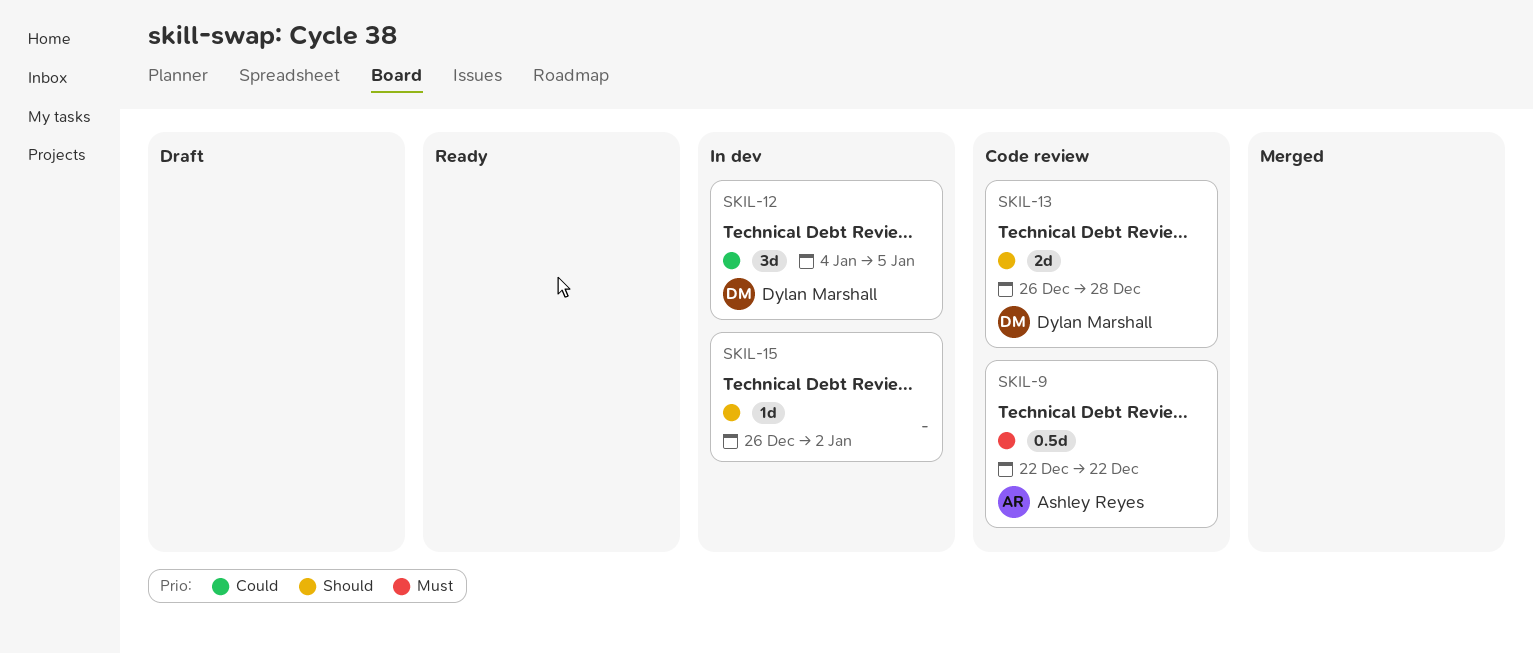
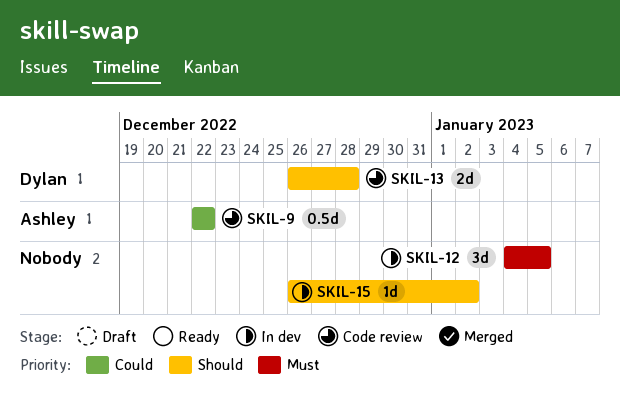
SKIL-9, priority: Must -> Could
SKIL-12, owner: Dylan Marshall -> none
SKIL-12, priority: Could -> Must

